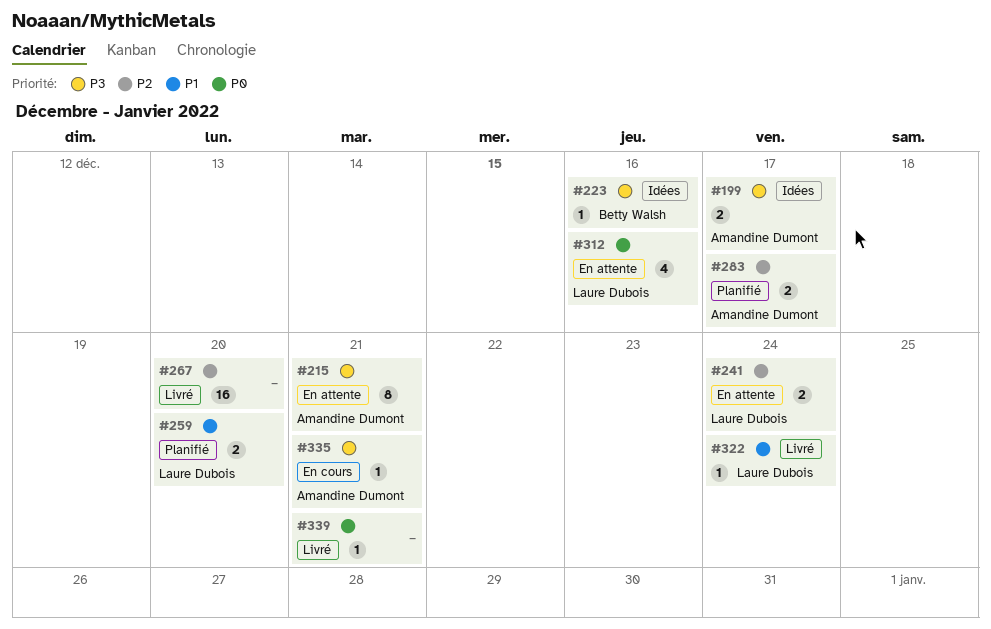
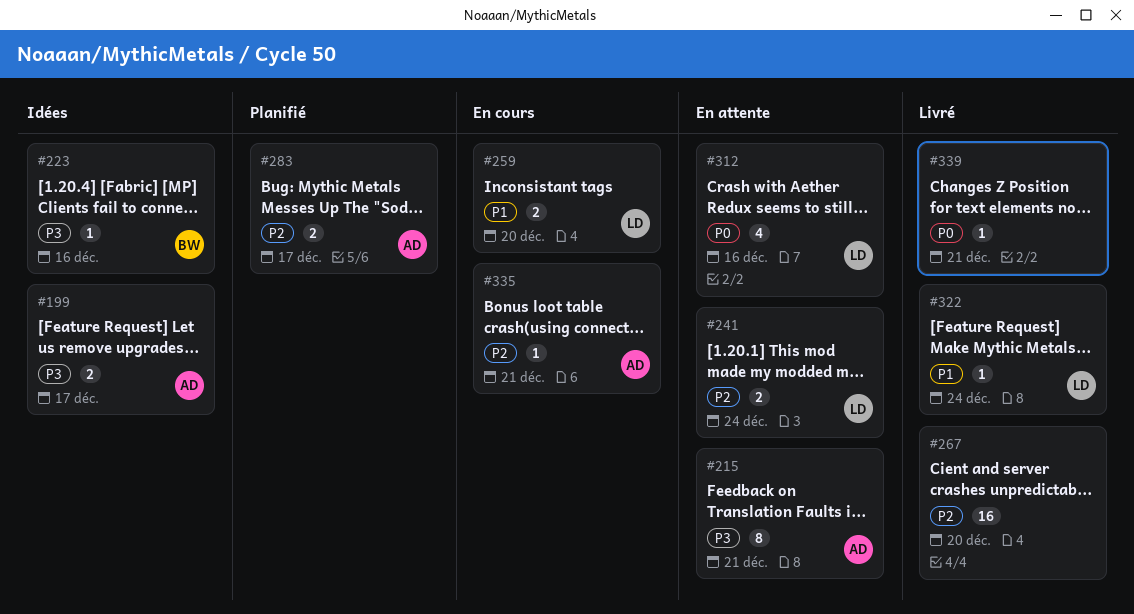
#259, status: Planifié -> En cours
#335, priority: P3 -> P2

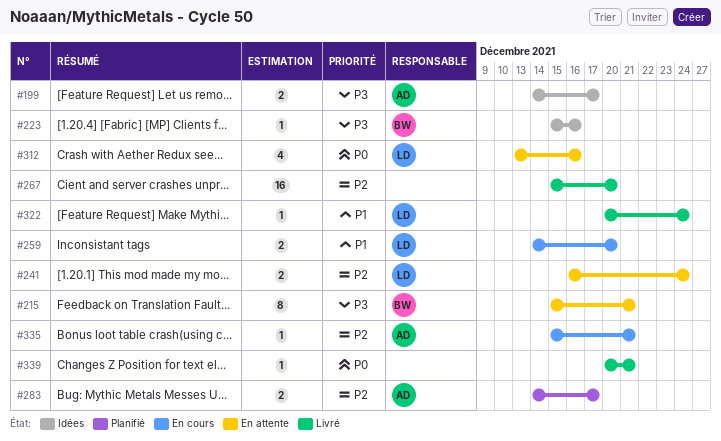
#215, owner: AD -> BW

